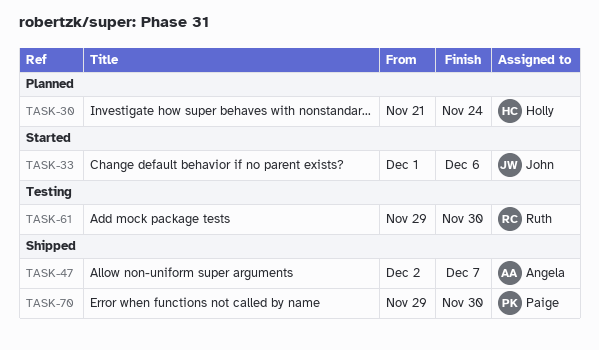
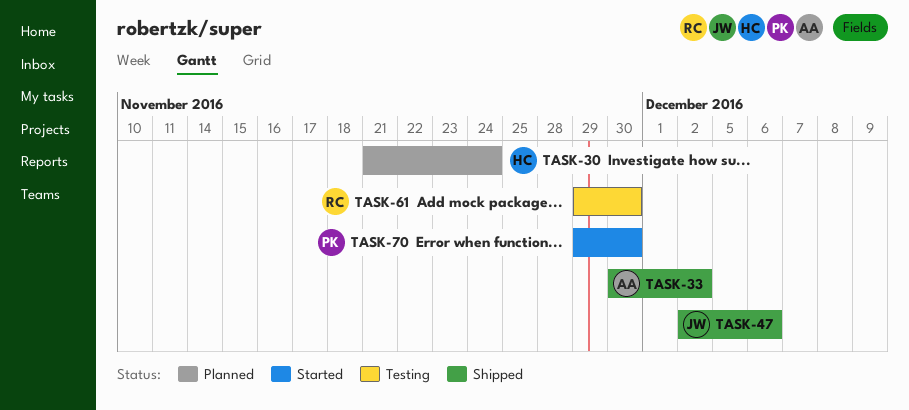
TASK-33, status: Started -> Shipped
TASK-33, owner: John -> Angela
TASK-33, start: Dec 1 -> Nov 30
TASK-33, due: Dec 6 -> Dec 2
TASK-47, owner: Angela -> John
TASK-47, due: Dec 7 -> Dec 6
TASK-70, status: Shipped -> Started

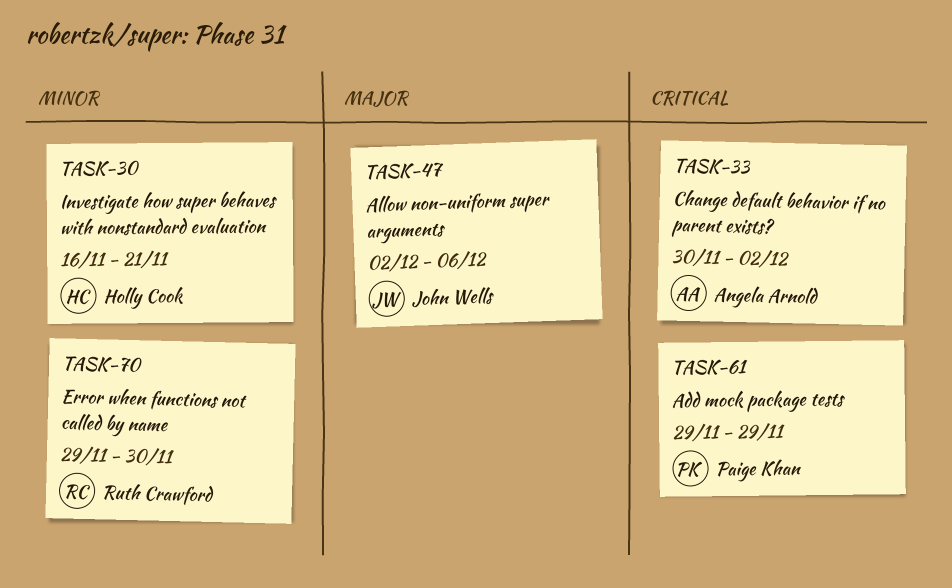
TASK-30, start: Nov 21 -> Nov 16
TASK-30, due: Nov 24 -> Nov 21
TASK-61, owner: Ruth Crawford -> Paige Khan
TASK-61, due: Nov 30 -> Nov 29
TASK-70, owner: Paige Khan -> Ruth Crawford

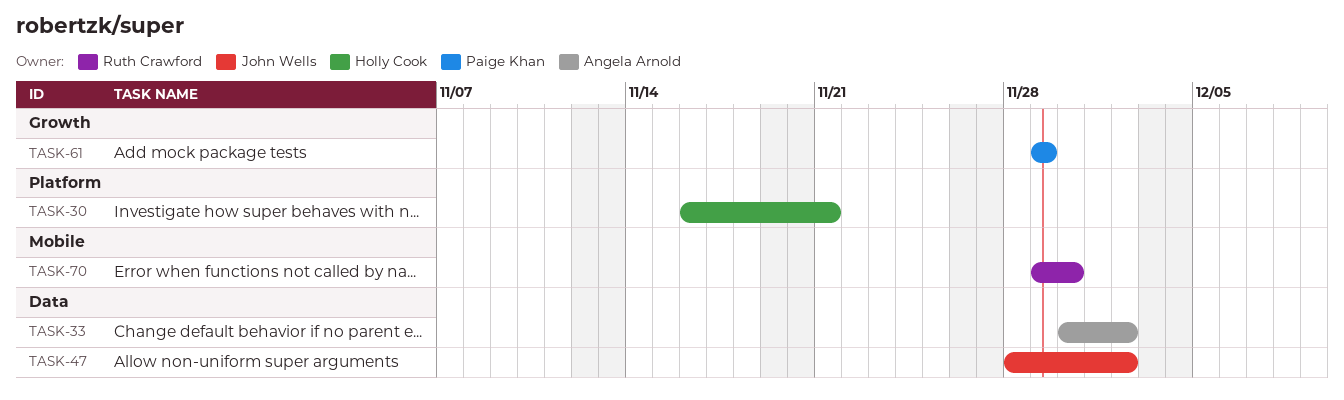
TASK-47, start: Dec 2 -> Nov 28
TASK-47, due: Dec 6 -> Dec 2

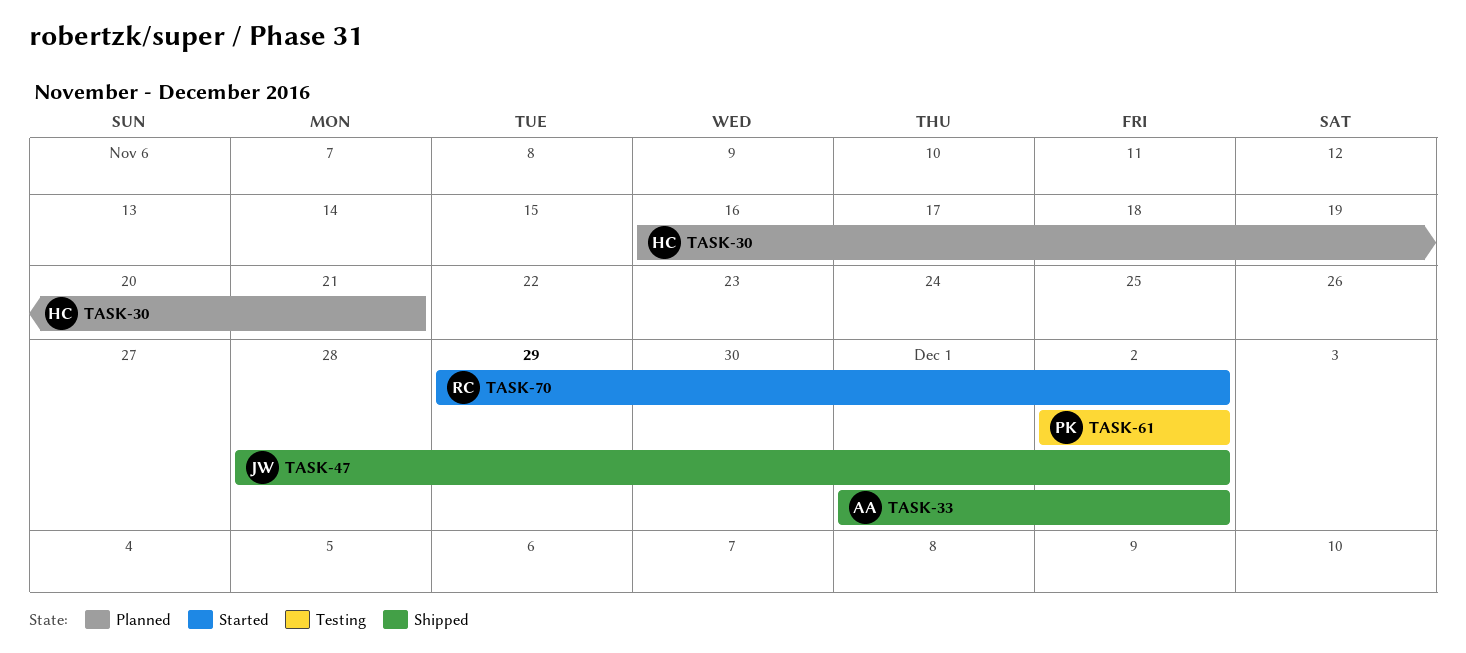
TASK-33, start: Nov 30 -> Dec 1
TASK-61, start: Nov 29 -> Dec 2
TASK-61, due: Nov 29 -> Dec 2
TASK-70, due: Nov 30 -> Dec 2

